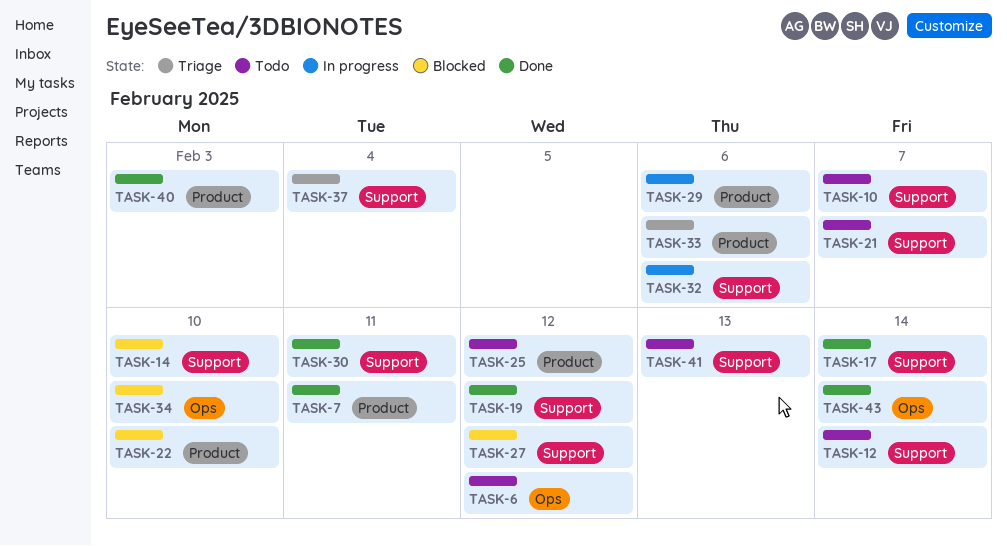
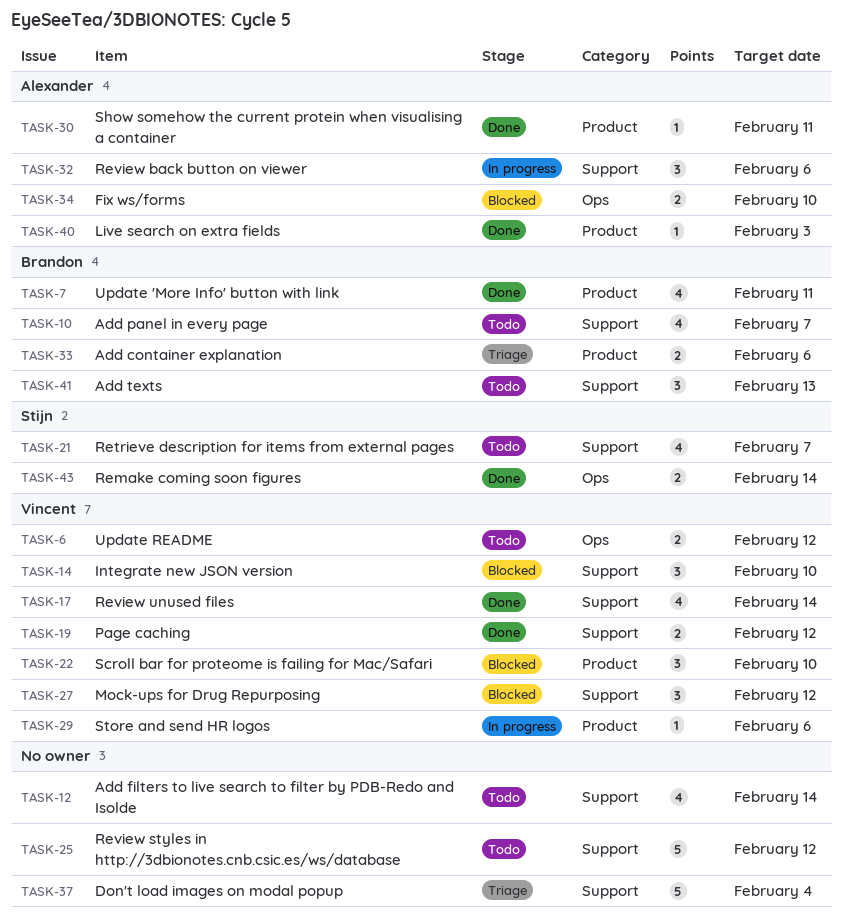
TASK-25, label: Product -> Support
TASK-30, label: Support -> Product

